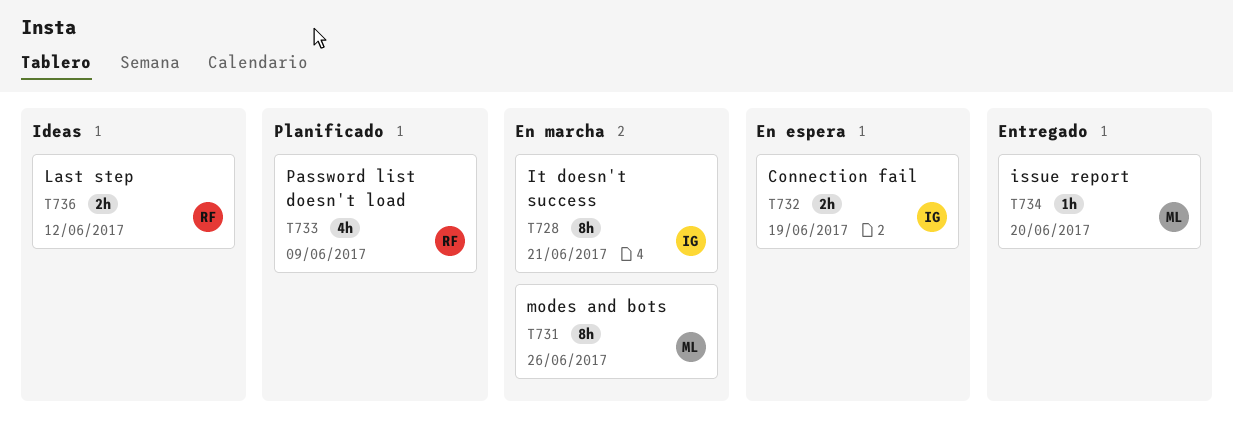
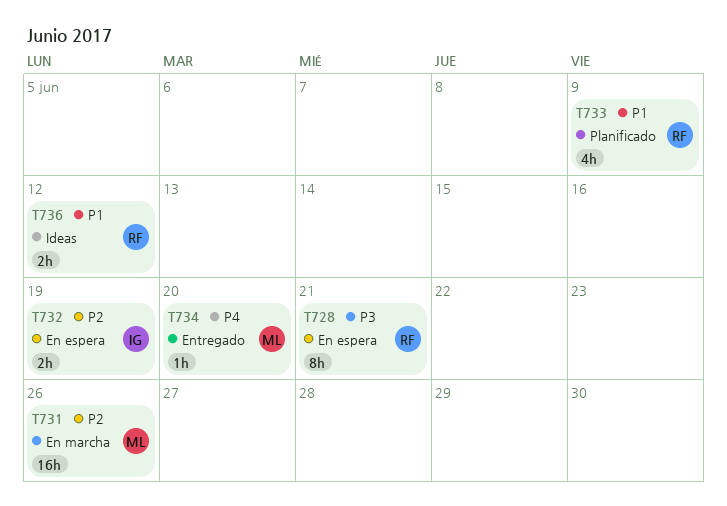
T728, status: En marcha -> En espera
T728, owner: IG -> RF
T731, estimate: 8h -> 16h

